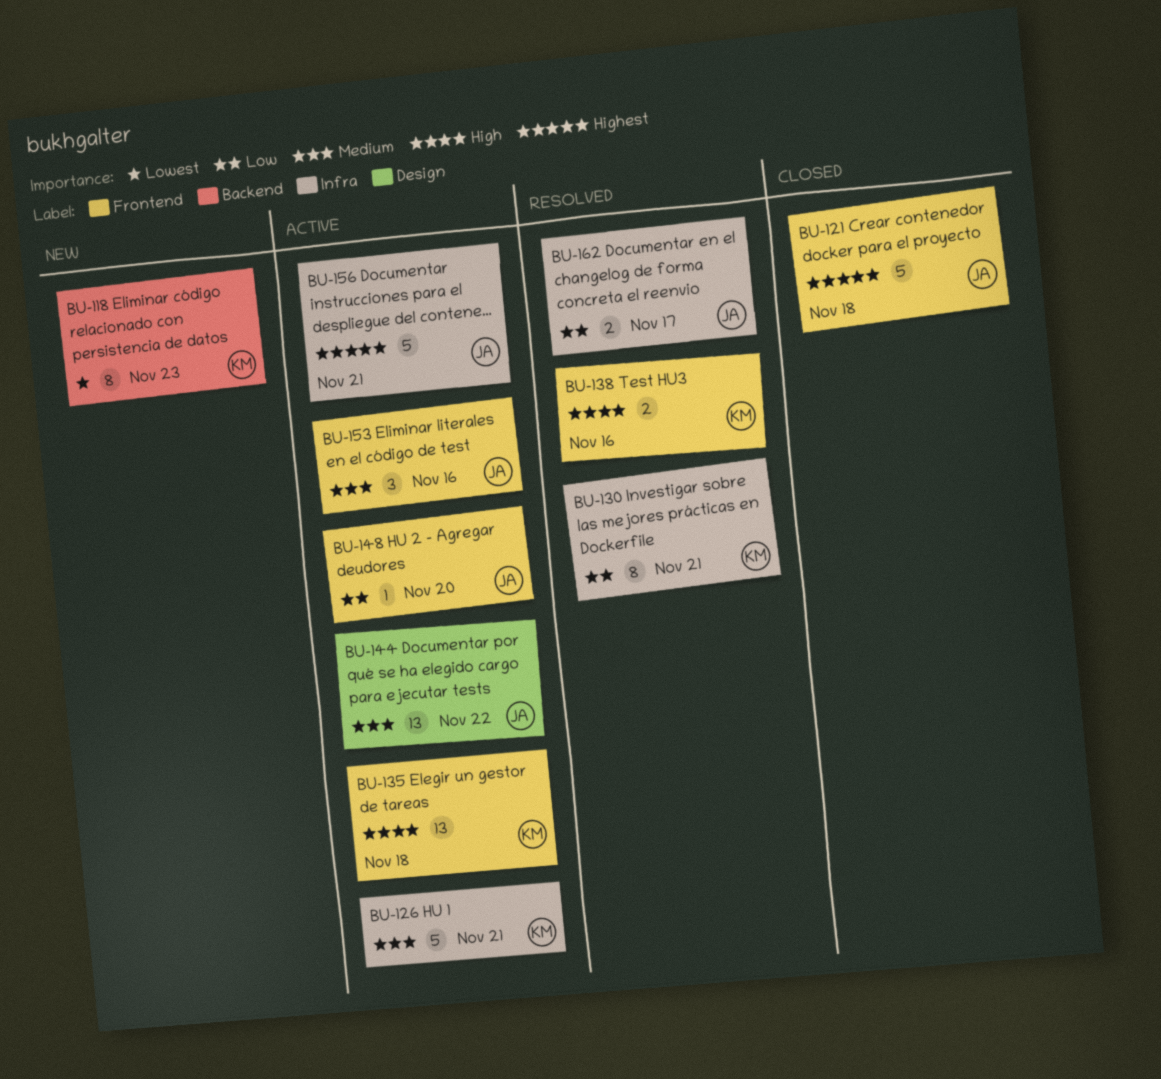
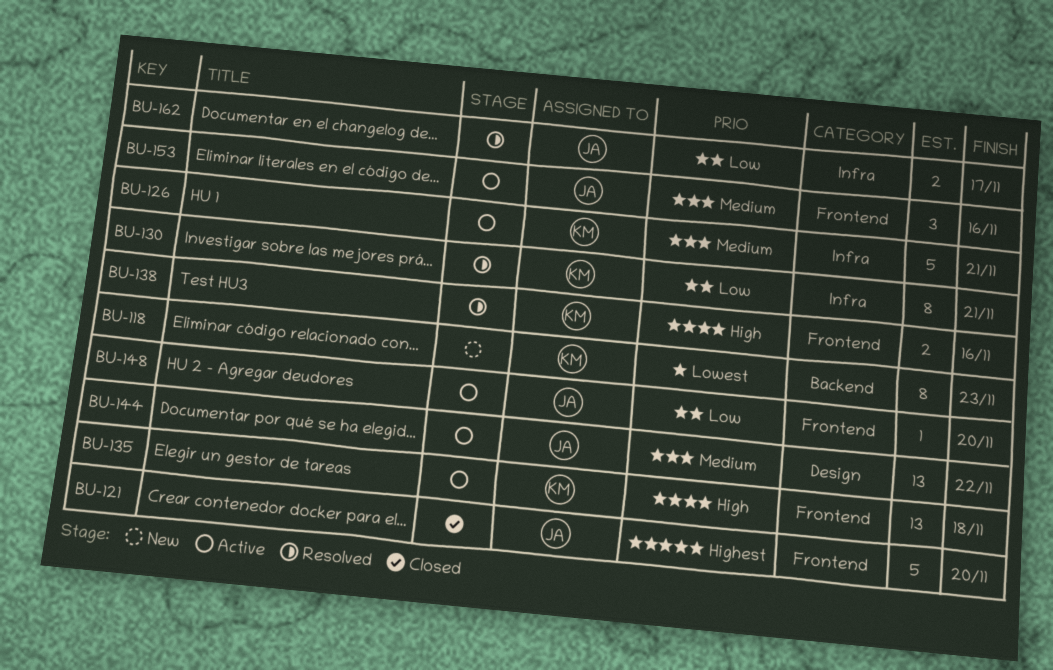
BU-121, due: Nov 18 -> Nov 20
BU-156: present -> none

